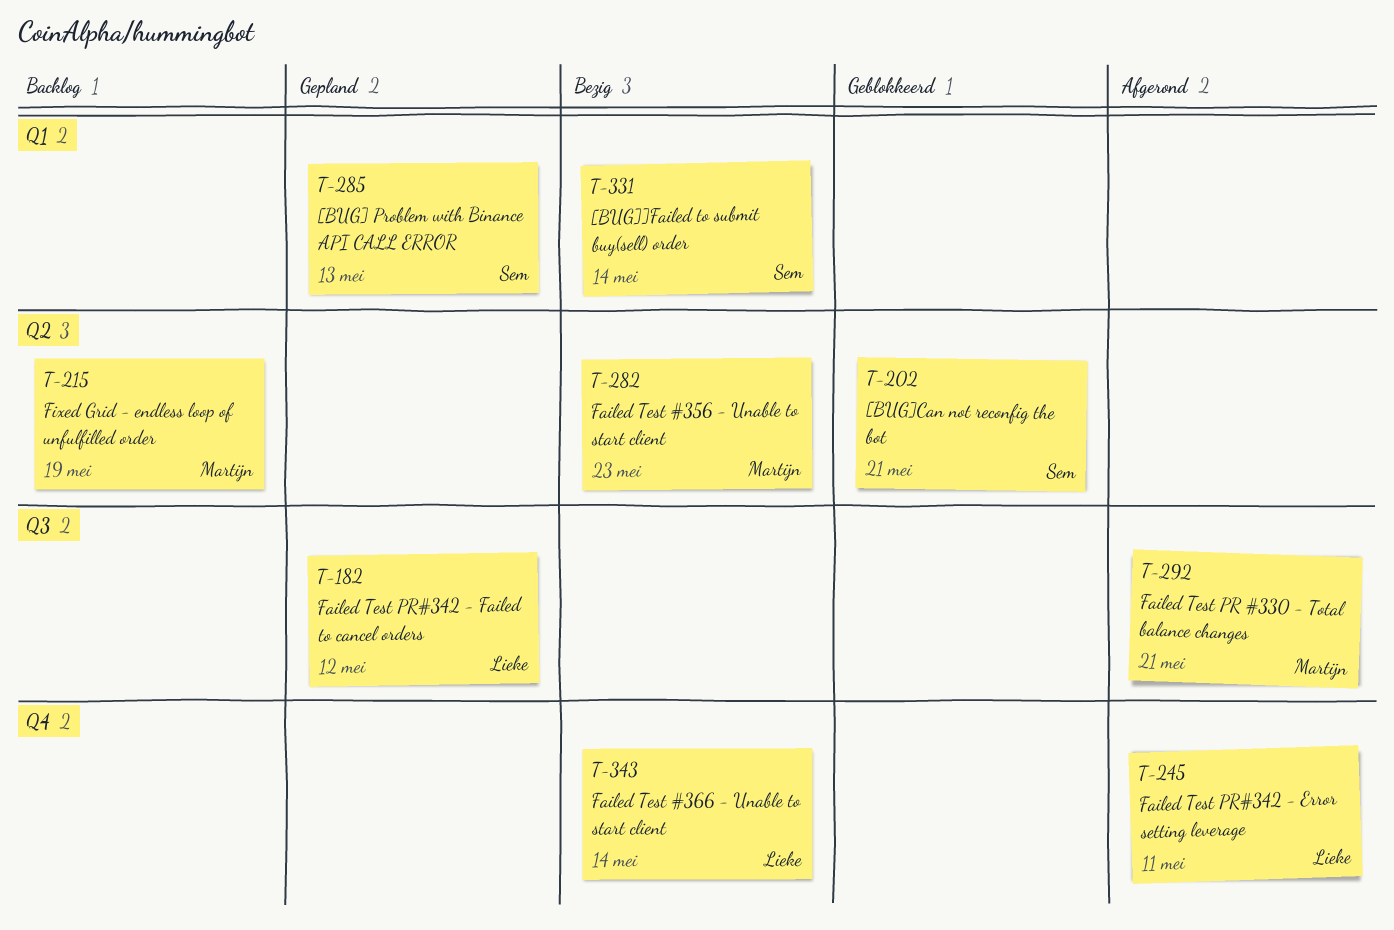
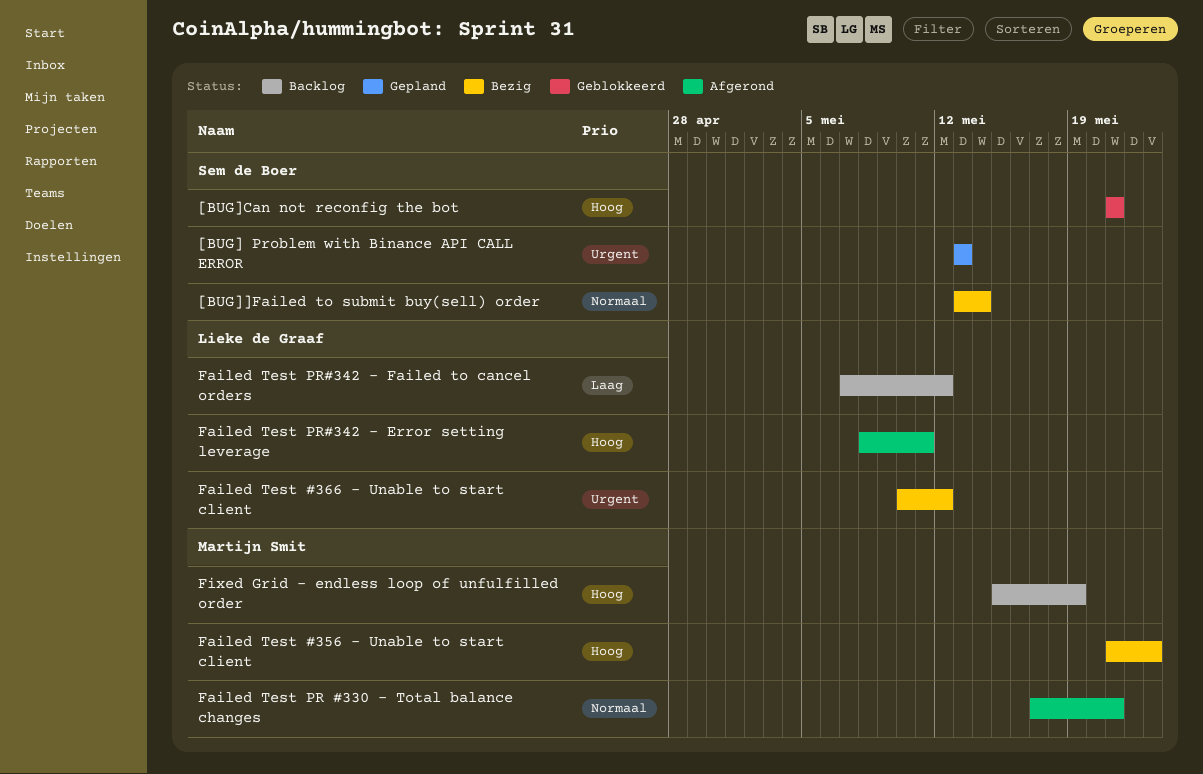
Failed Test #366 - Unable to start client, due: May 14 -> May 12
Failed Test PR#342 - Failed to cancel orders, status: Gepland -> Backlog

